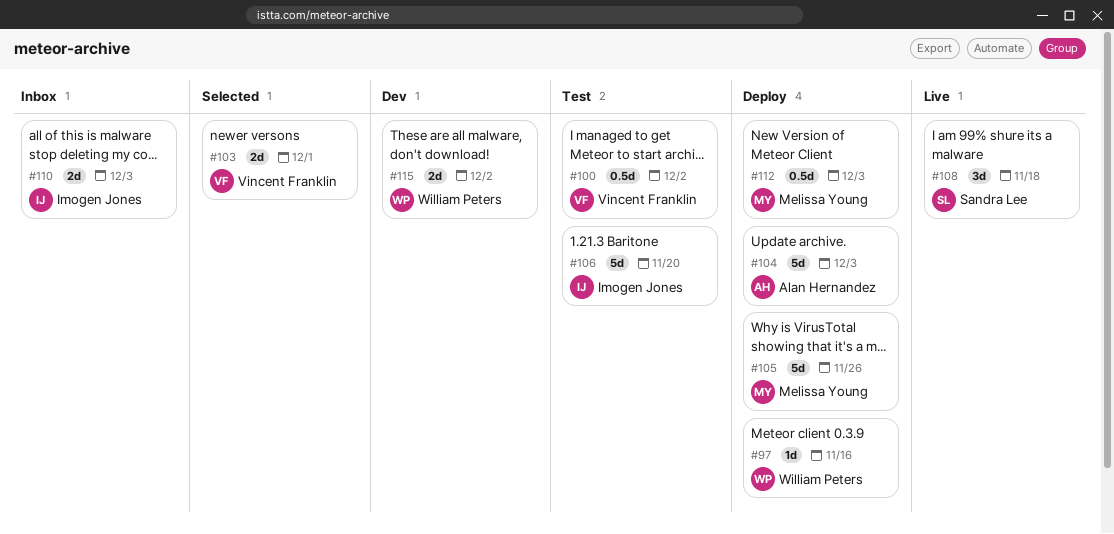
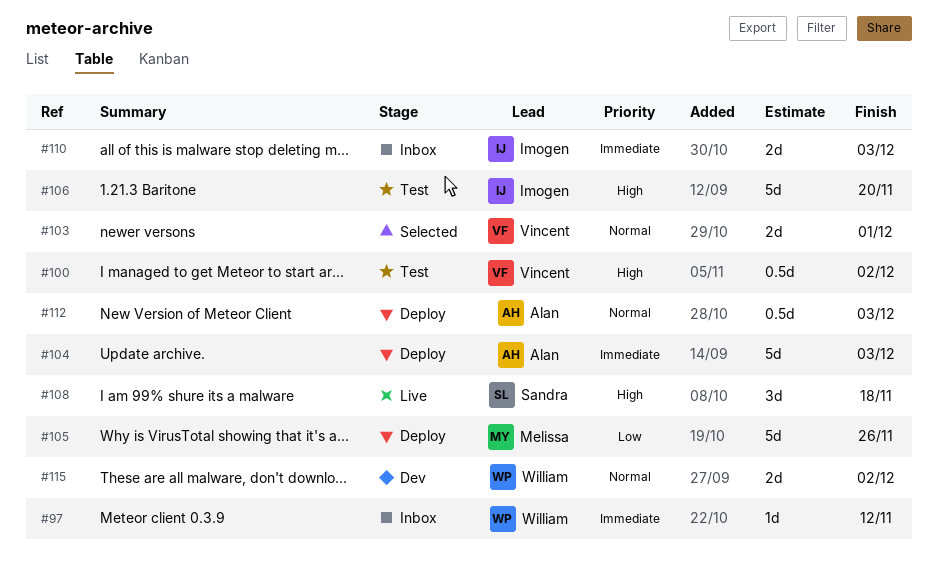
#97, status: Deploy -> Inbox
#97, due: Nov 16 -> Nov 12
#112, owner: Melissa Young -> Alan Hernandez

